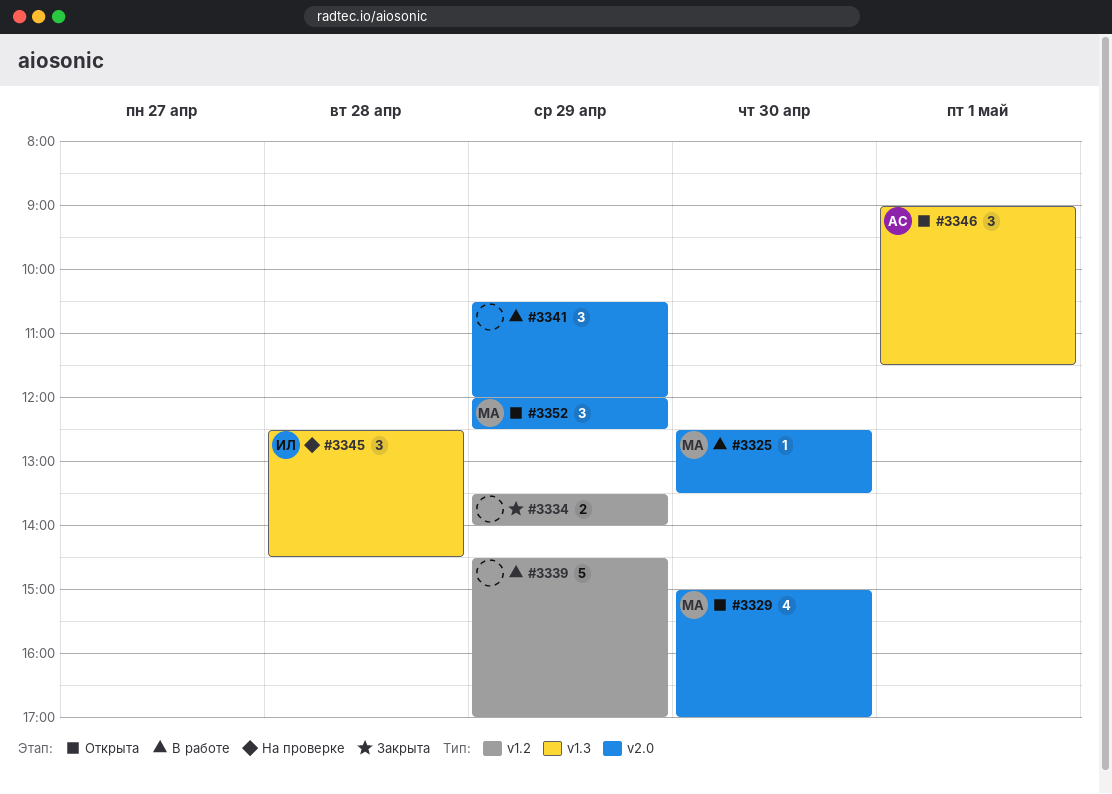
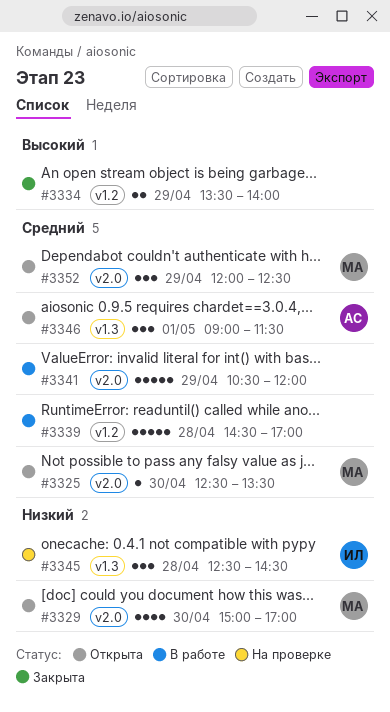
#3325, status: В работе -> Открыта
#3339, day: Apr 29 -> Apr 28
#3341, estimate: 3 -> 5

